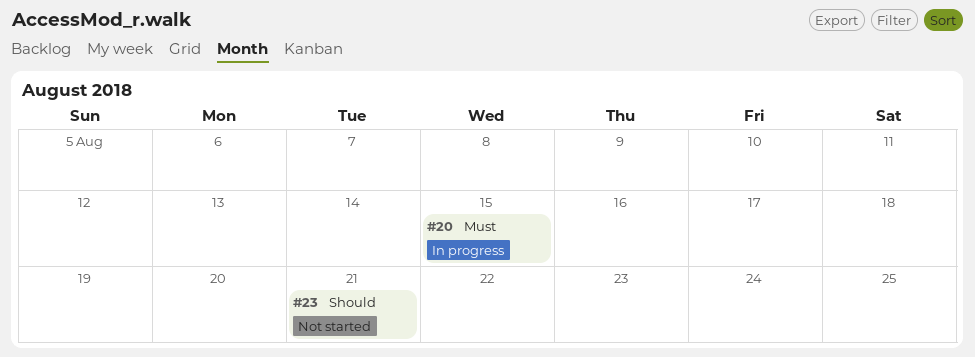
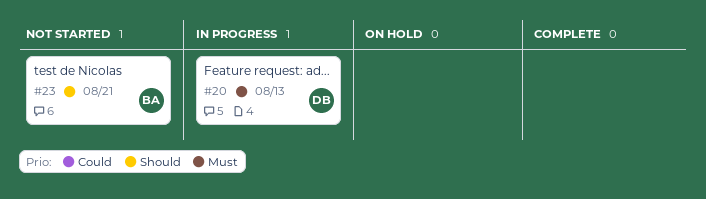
#20, due: Aug 15 -> Aug 13

